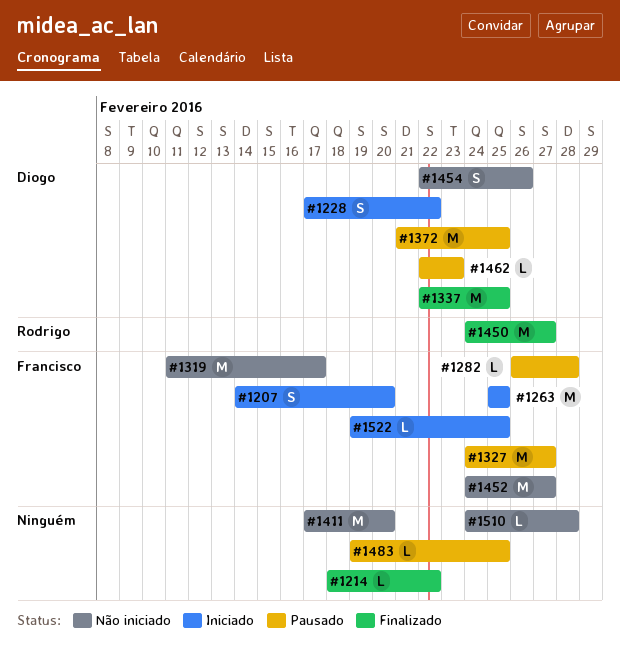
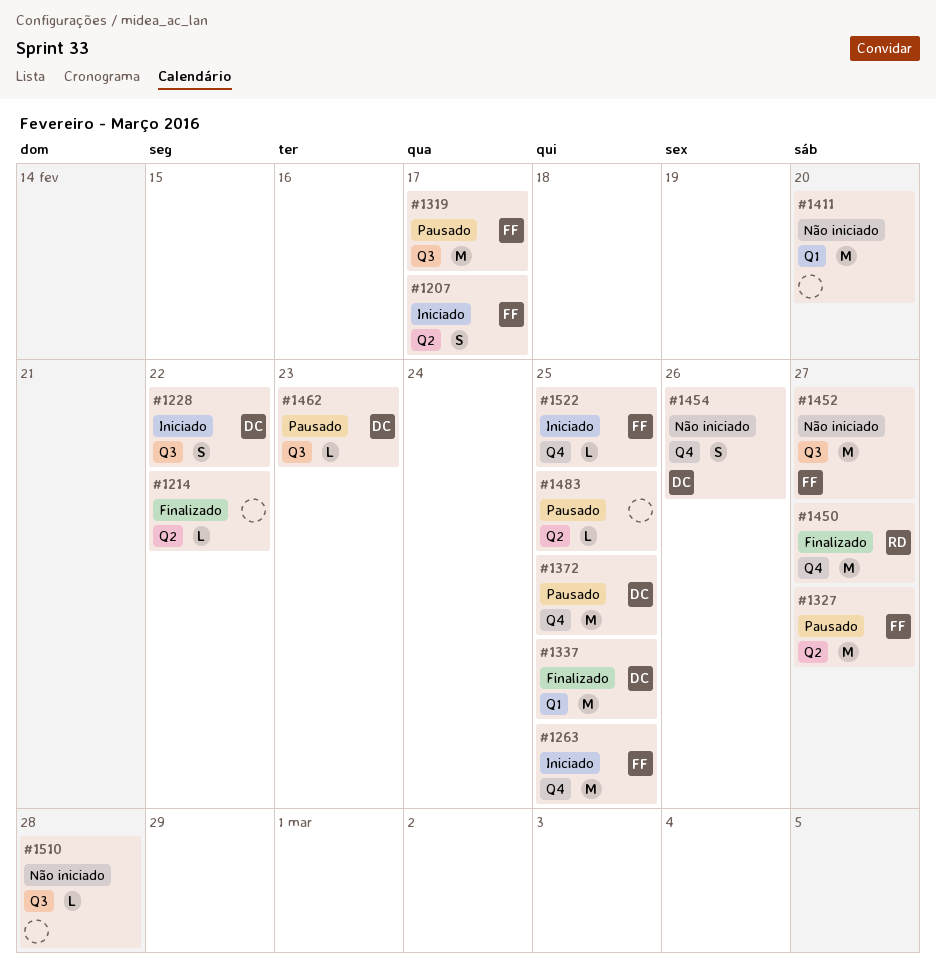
#1207, due: Feb 20 -> Feb 17
#1282: present -> none
#1319, status: Não iniciado -> Pausado

